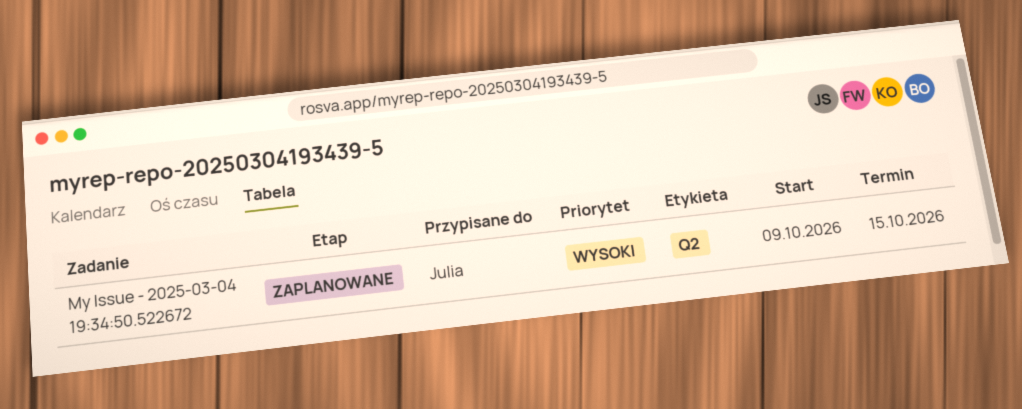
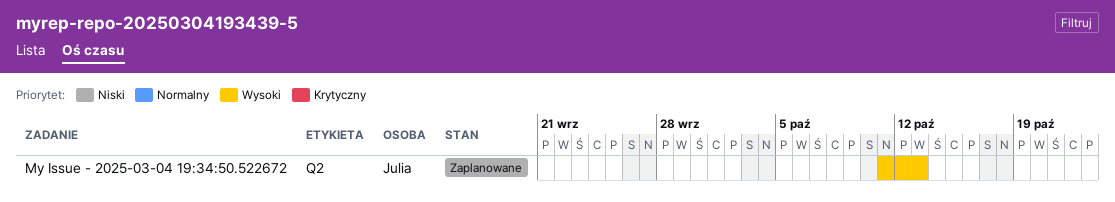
My Issue - 2025-03-04 19:34:50.522672, start: Oct 9 -> Oct 11
My Issue - 2025-03-04 19:34:50.522672, due: Oct 15 -> Oct 13

